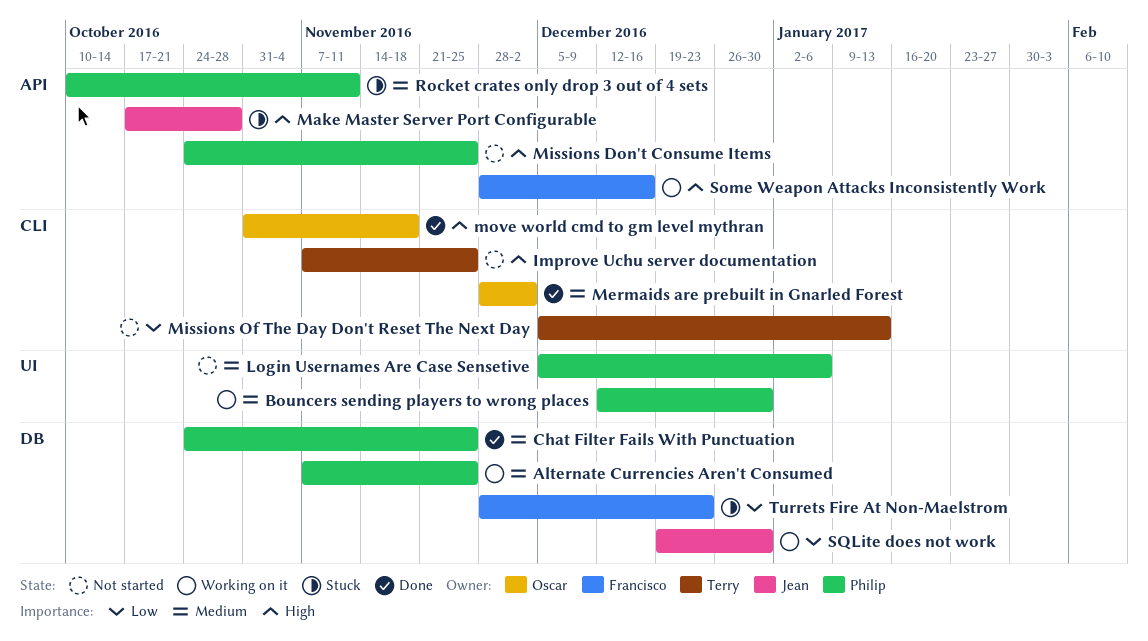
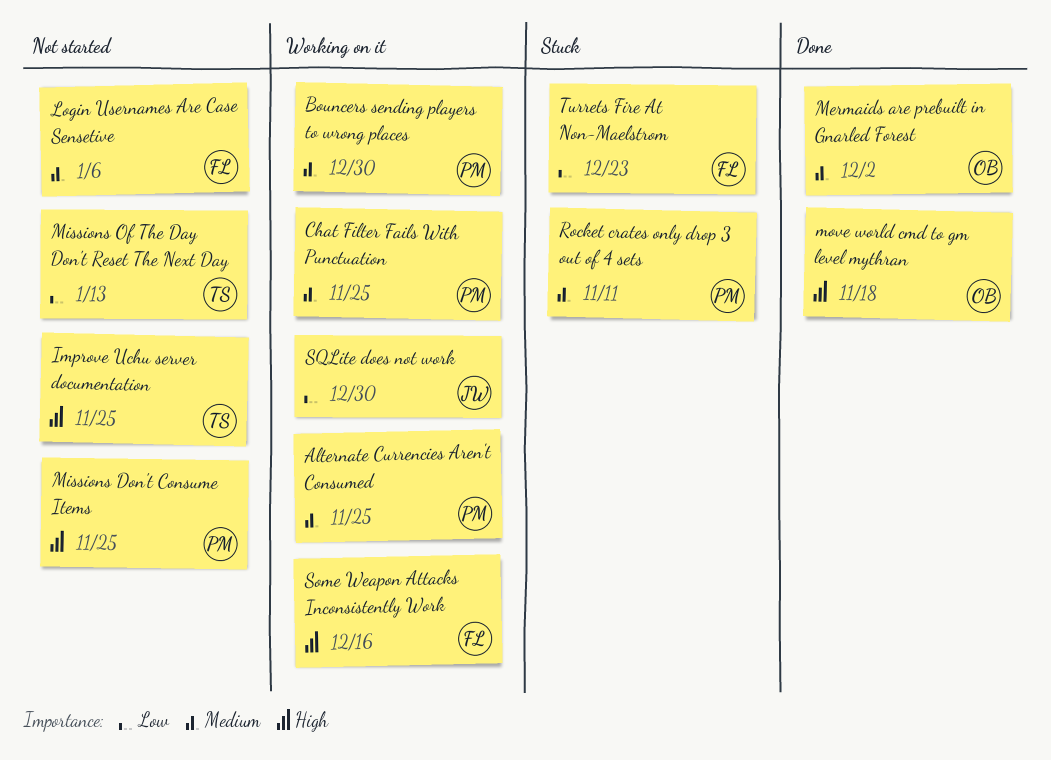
Chat Filter Fails With Punctuation, status: Done -> Working on it
Login Usernames Are Case Sensetive, owner: Philip -> Francisco
Make Master Server Port Configurable: present -> none

